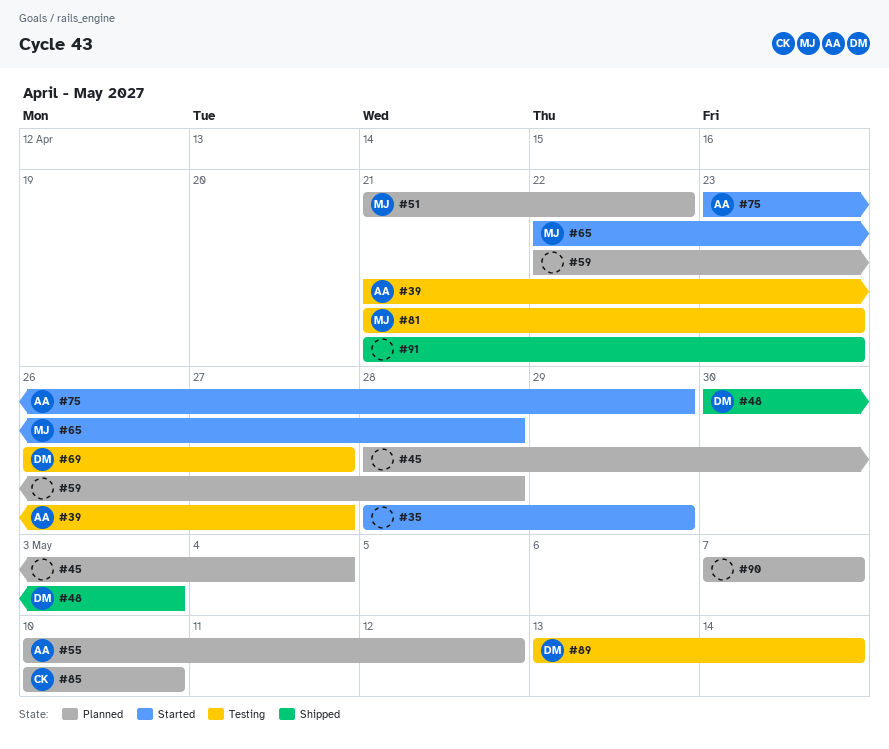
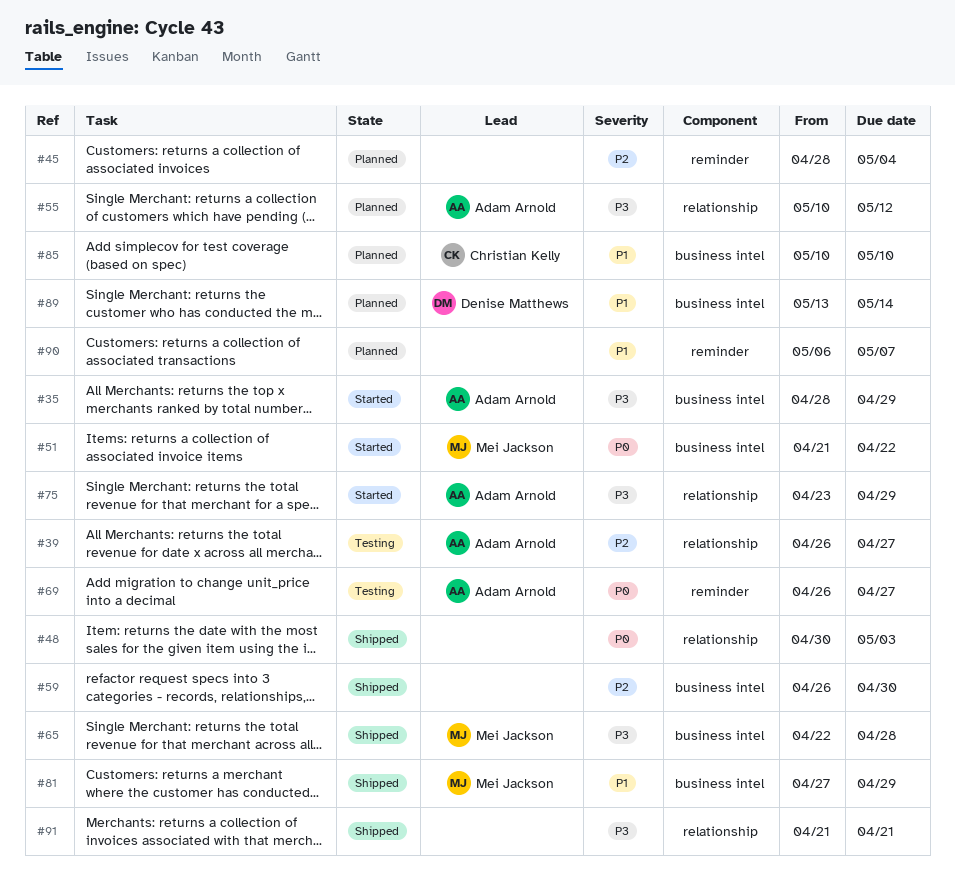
#35, owner: none -> Adam Arnold
#39, start: Apr 21 -> Apr 26
#48, owner: Denise Matthews -> none
#51, status: Planned -> Started
#59, status: Planned -> Shipped
#59, start: Apr 22 -> Apr 26
#59, due: Apr 28 -> Apr 30
#65, status: Started -> Shipped
#69, owner: Denise Matthews -> Adam Arnold
#81, status: Testing -> Shipped
#81, start: Apr 21 -> Apr 27
#81, due: Apr 23 -> Apr 29
#89, status: Testing -> Planned
#90, start: May 7 -> May 6
#91, due: Apr 23 -> Apr 21

